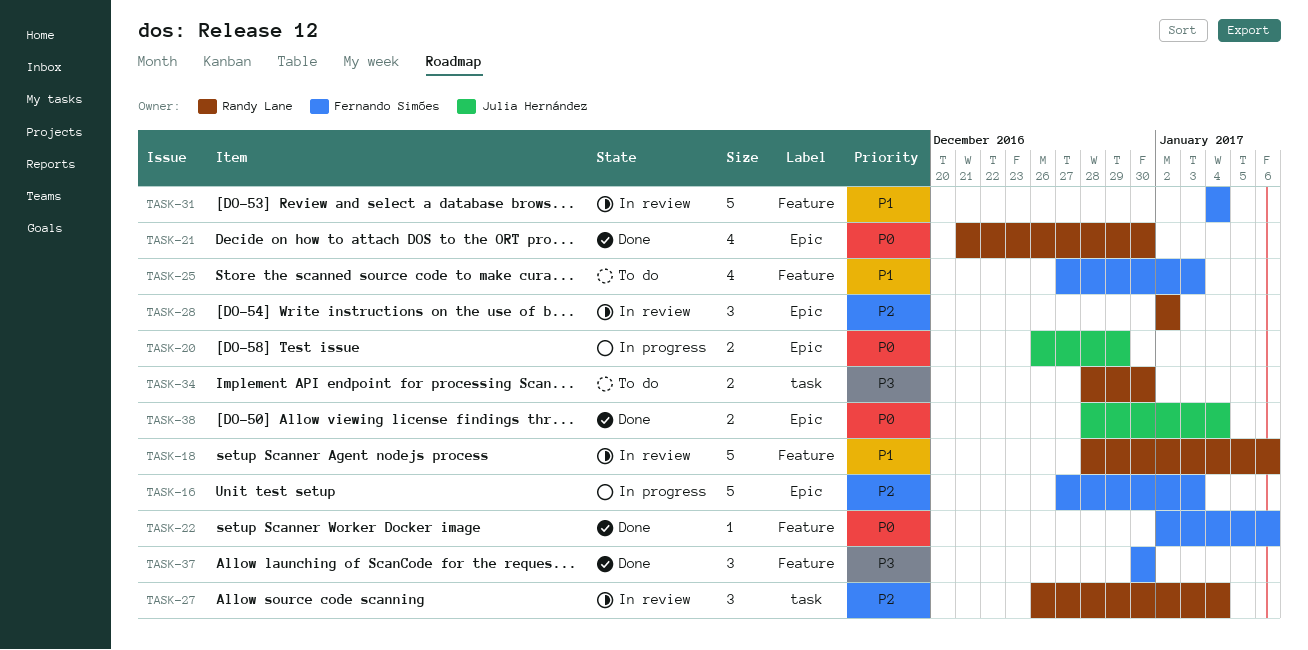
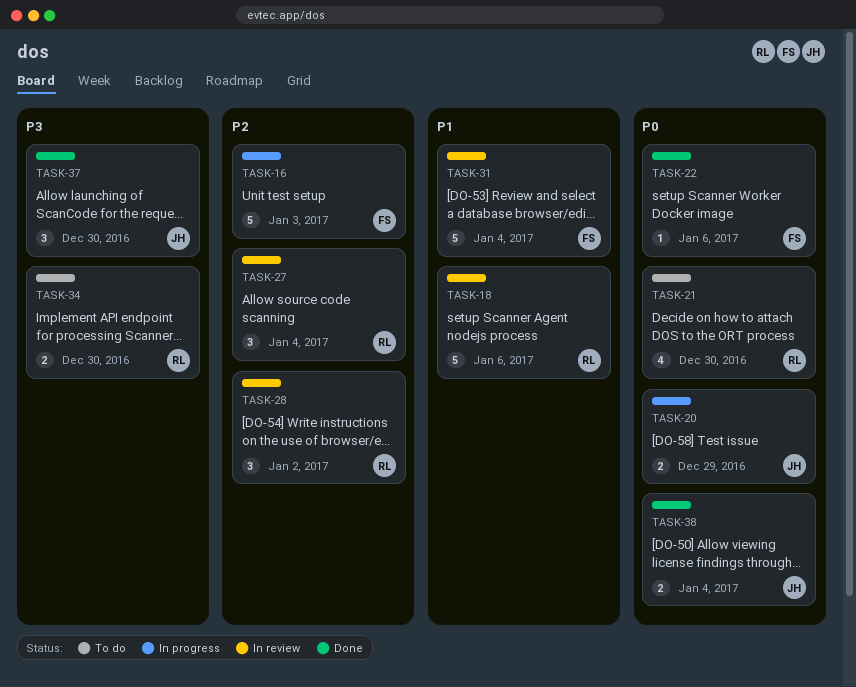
TASK-21, status: Done -> To do
TASK-25: present -> none
TASK-37, owner: Fernando Simões -> Julia Hernández

